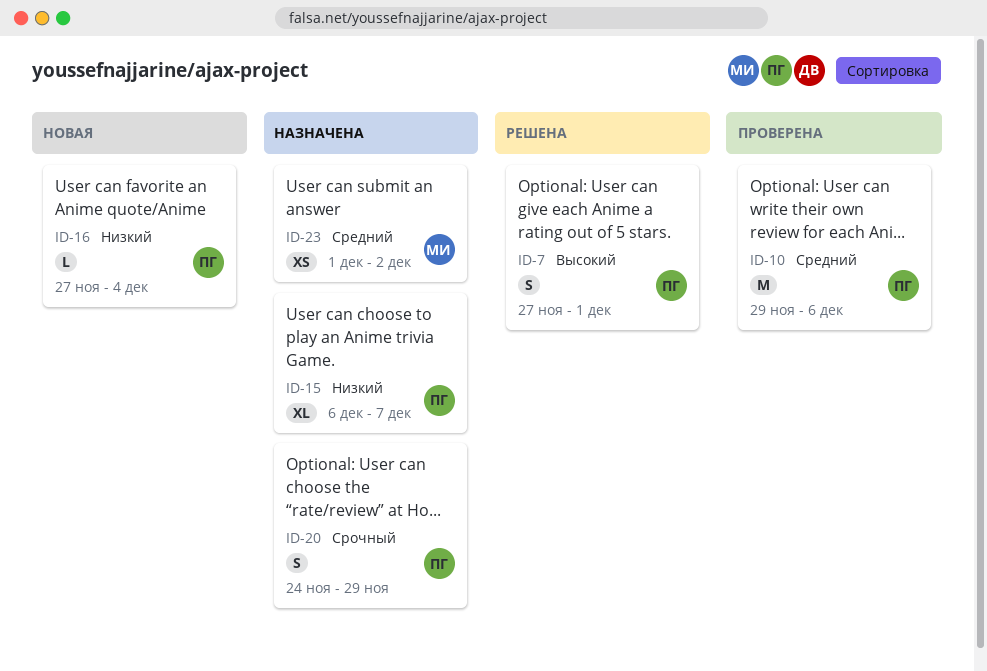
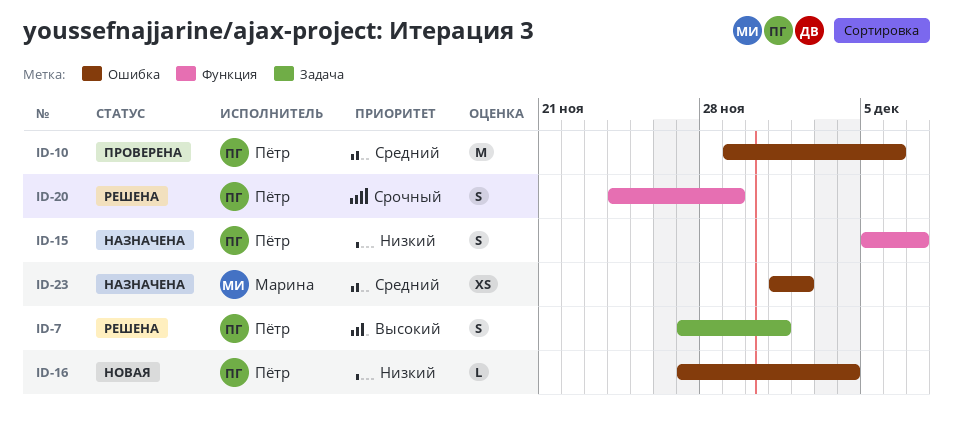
ID-15, estimate: XL -> S
ID-15, start: Dec 6 -> Dec 5
ID-20, status: Назначена -> Решена

